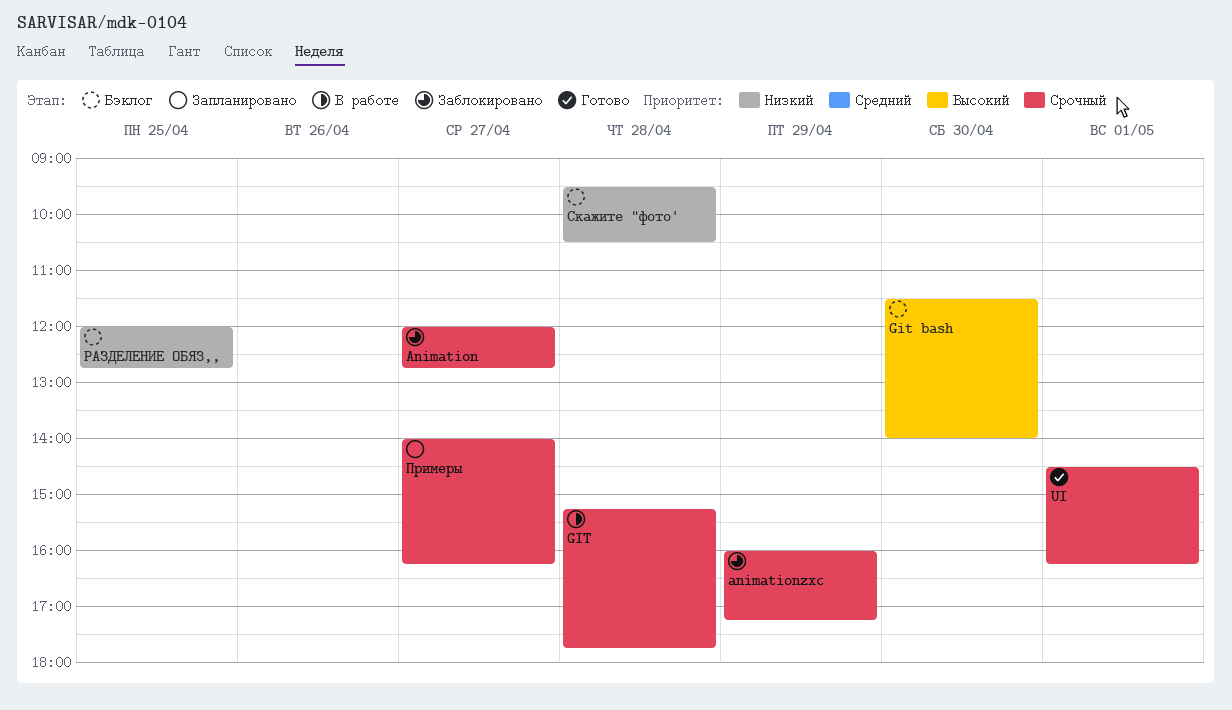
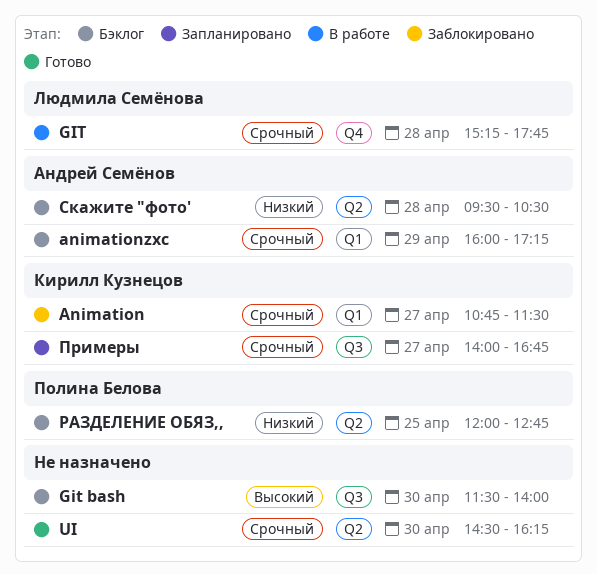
Animation, begins: 12:00 -> 10:45
Animation, ends: 12:45 -> 11:30
animationzxc, status: Заблокировано -> Бэклог
UI, day: May 1 -> Apr 30
Примеры, ends: 16:15 -> 16:45

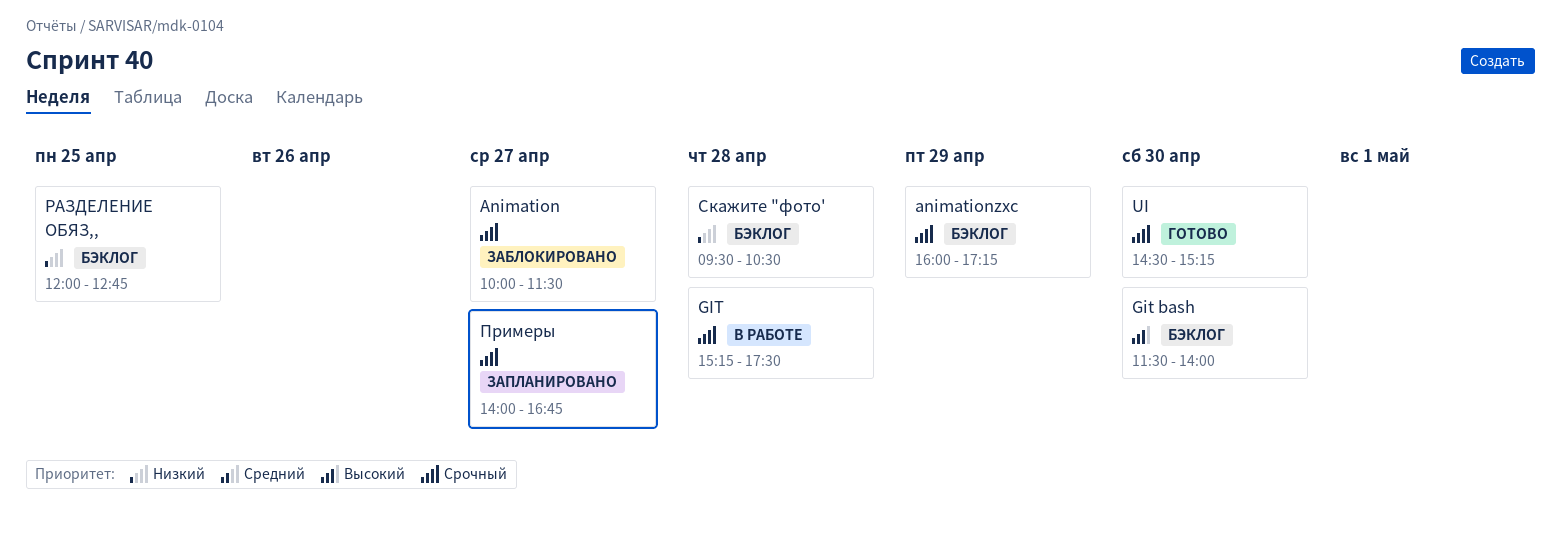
Animation, begins: 10:45 -> 10:00
GIT, ends: 17:45 -> 17:30
UI, ends: 16:15 -> 15:15

